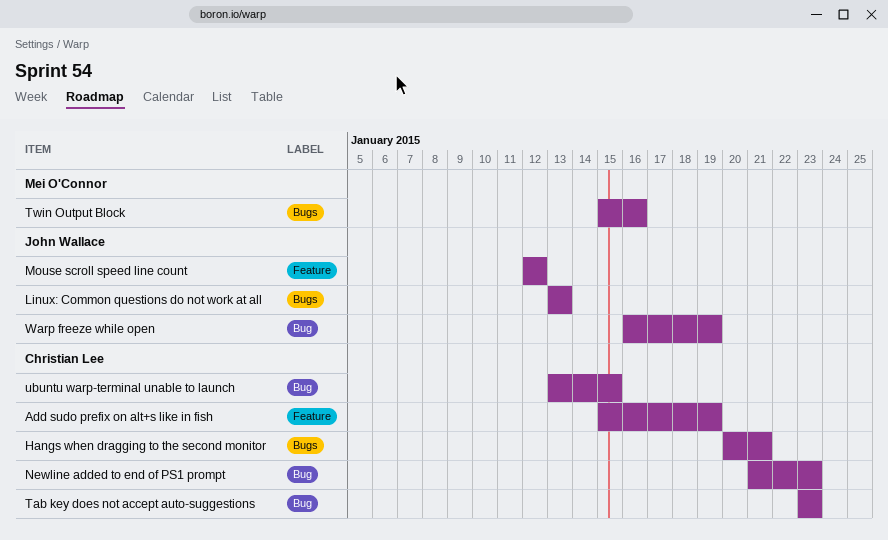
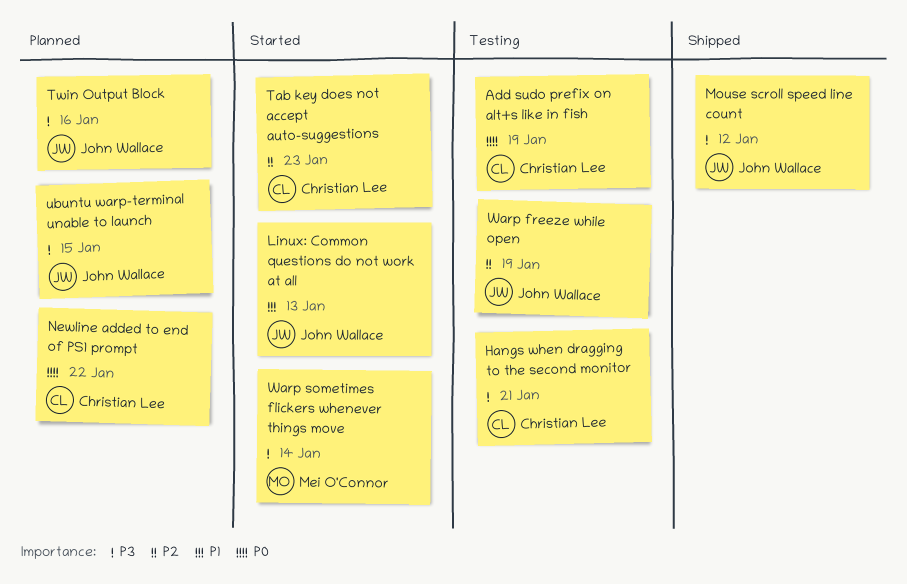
Newline added to end of PS1 prompt, due: Jan 23 -> Jan 22
Twin Output Block, owner: Mei O'Connor -> John Wallace
ubuntu warp-terminal unable to launch, owner: Christian Lee -> John Wallace
Warp sometimes flickers whenever things move: none -> present

